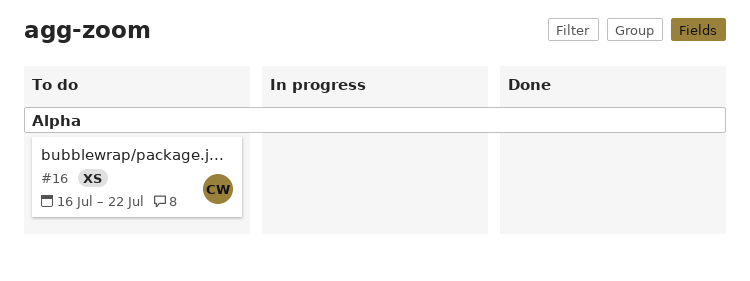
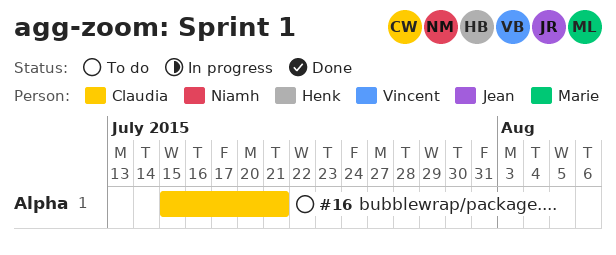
#16, start: Jul 16 -> Jul 15
#16, due: Jul 22 -> Jul 21

